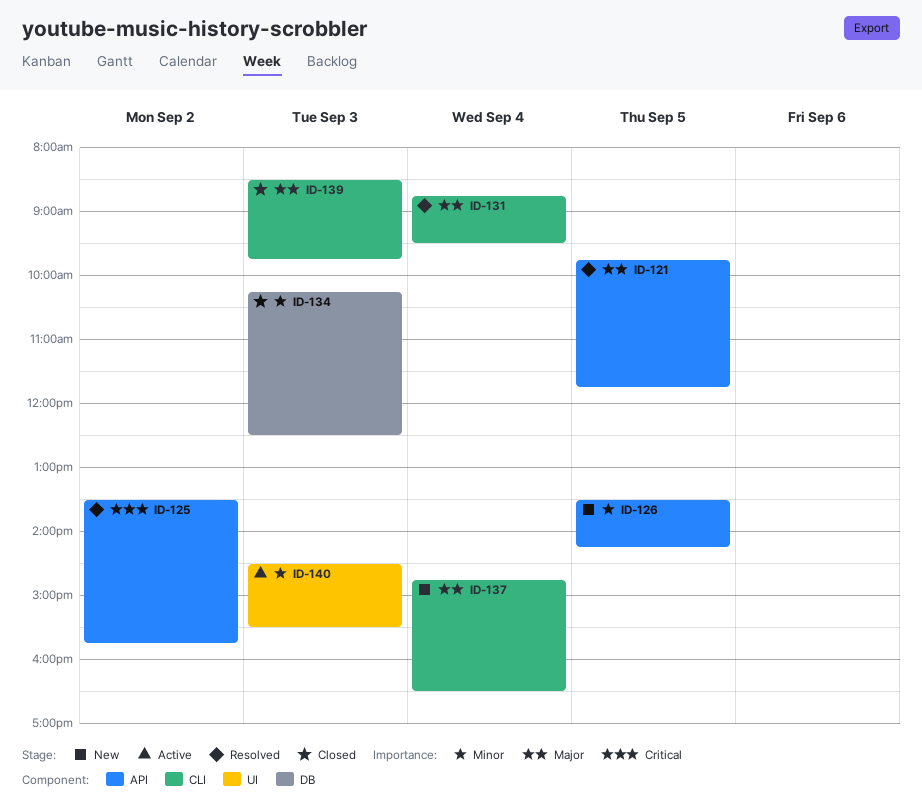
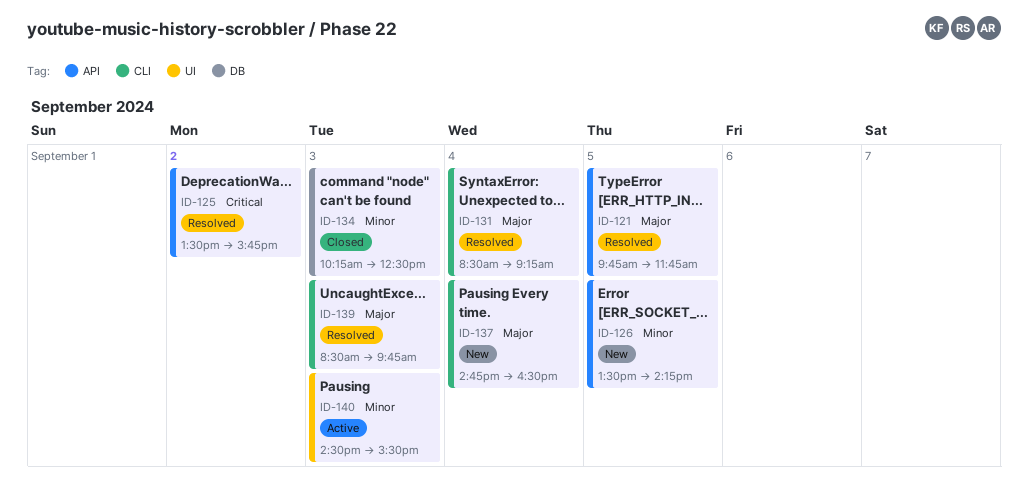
ID-131, begins: 08:45 -> 08:30
ID-131, ends: 09:30 -> 09:15
ID-139, status: Closed -> Resolved

